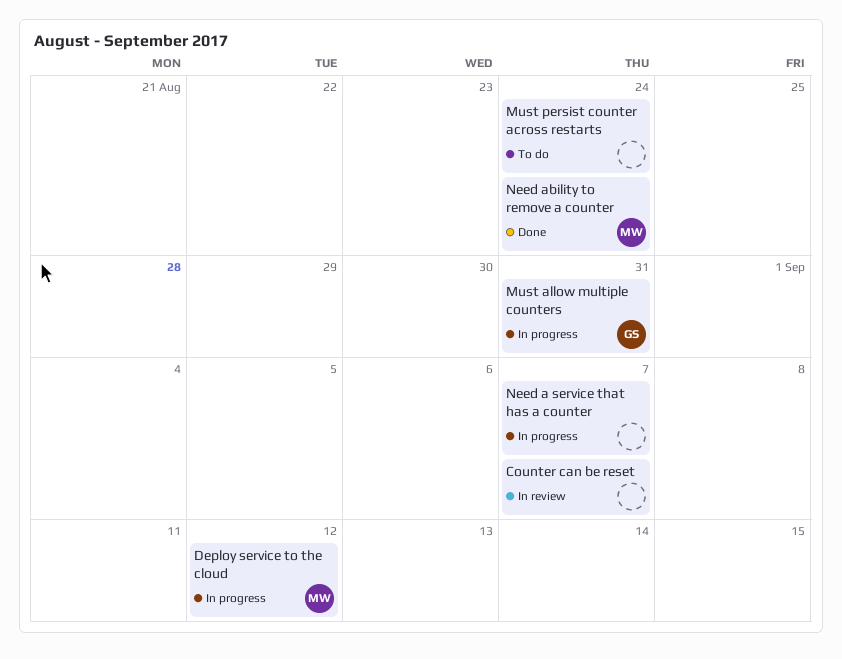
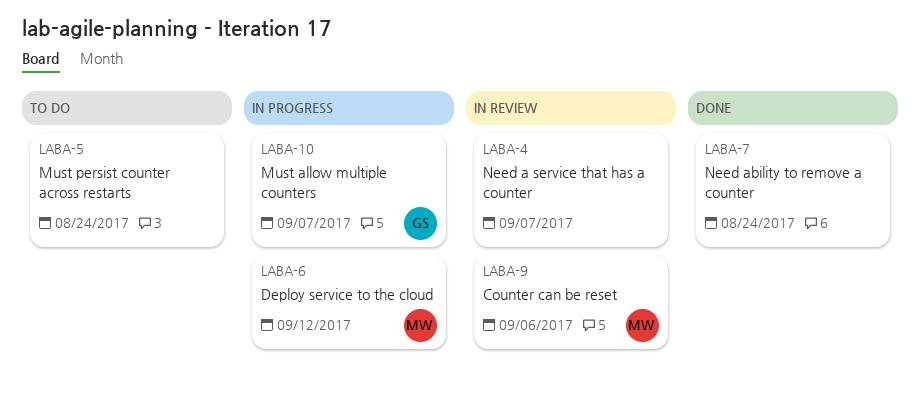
Counter can be reset, owner: none -> MW
Counter can be reset, due: Sep 7 -> Sep 6
Must allow multiple counters, due: Aug 31 -> Sep 7
Need a service that has a counter, status: In progress -> In review
Need ability to remove a counter, owner: MW -> none

